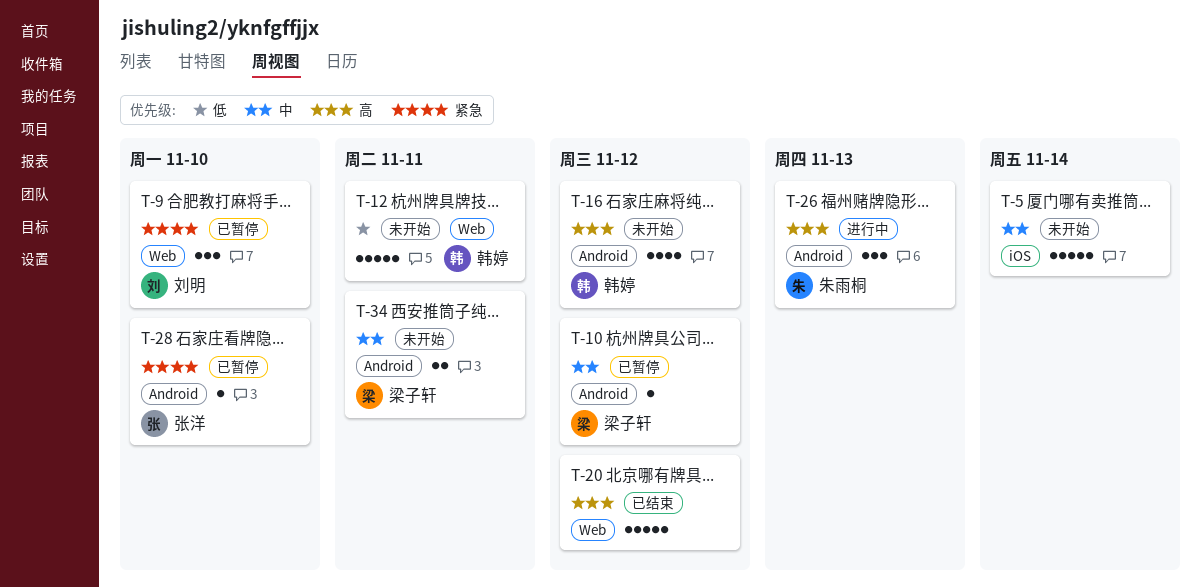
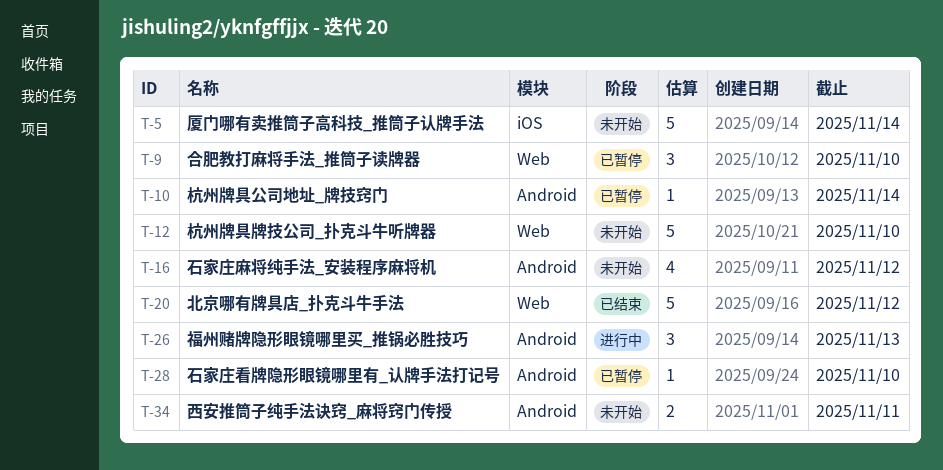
T-10, due: Nov 12 -> Nov 14
T-12, due: Nov 11 -> Nov 10

